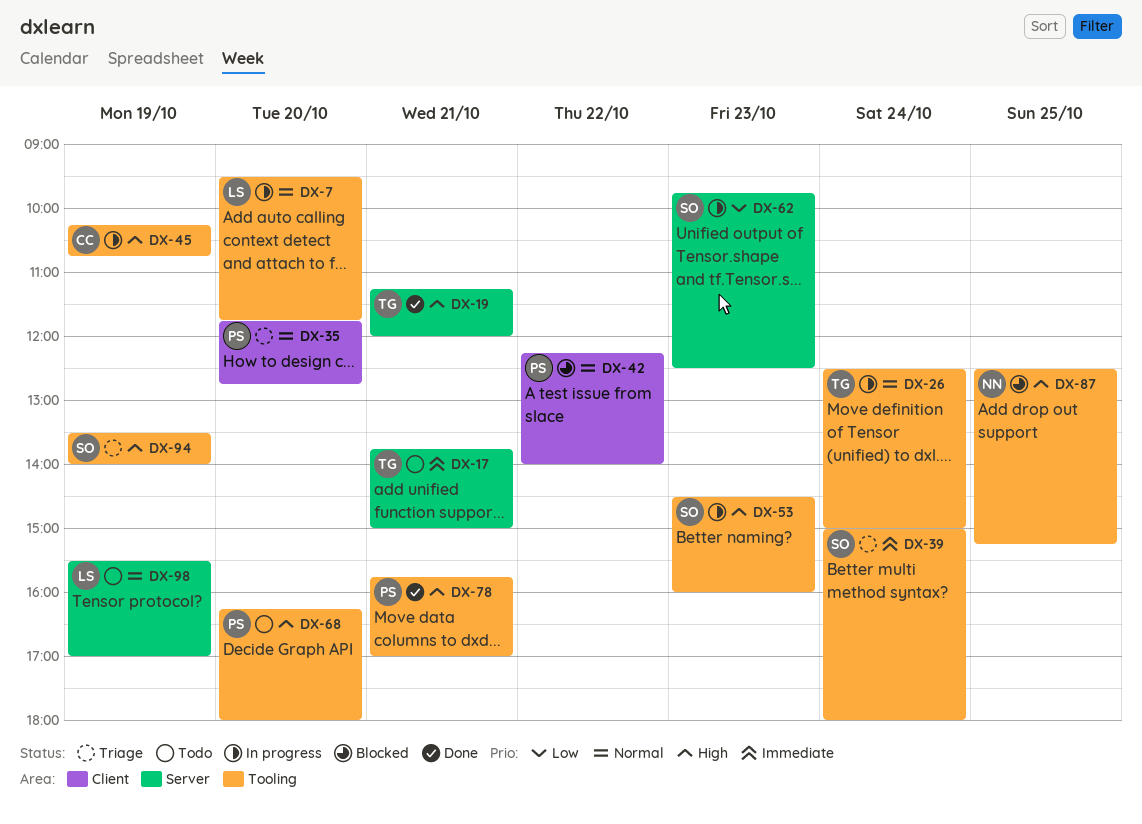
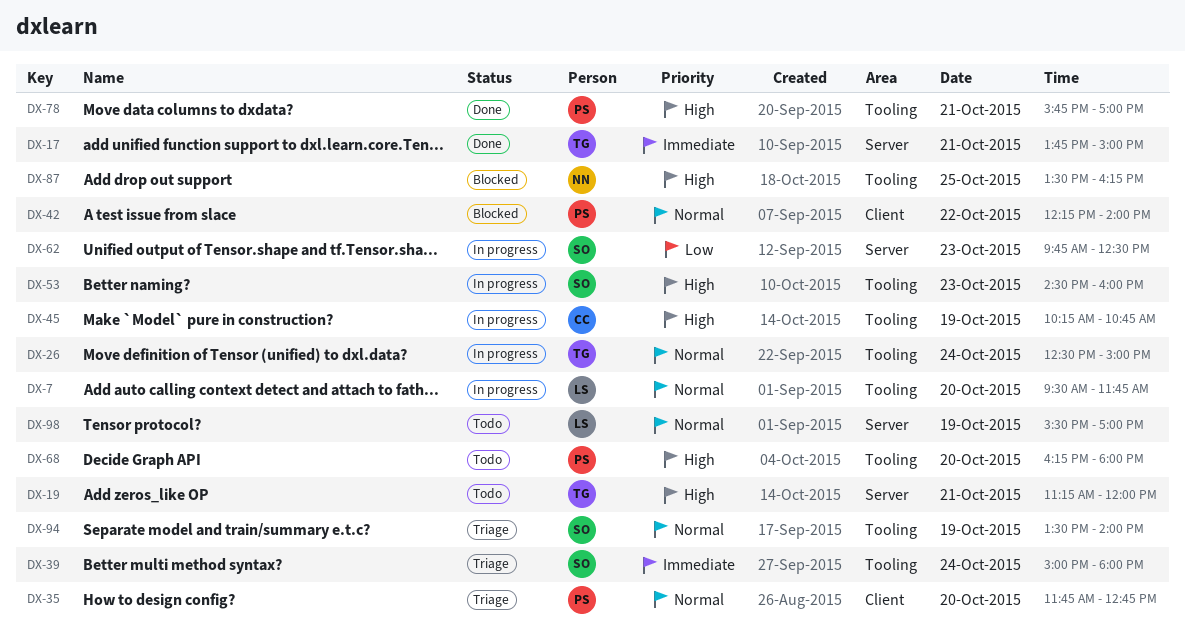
DX-17, status: Todo -> Done
DX-19, status: Done -> Todo
DX-87, begins: 12:30 -> 13:30
DX-87, ends: 15:15 -> 16:15
DX-94, priority: High -> Normal

